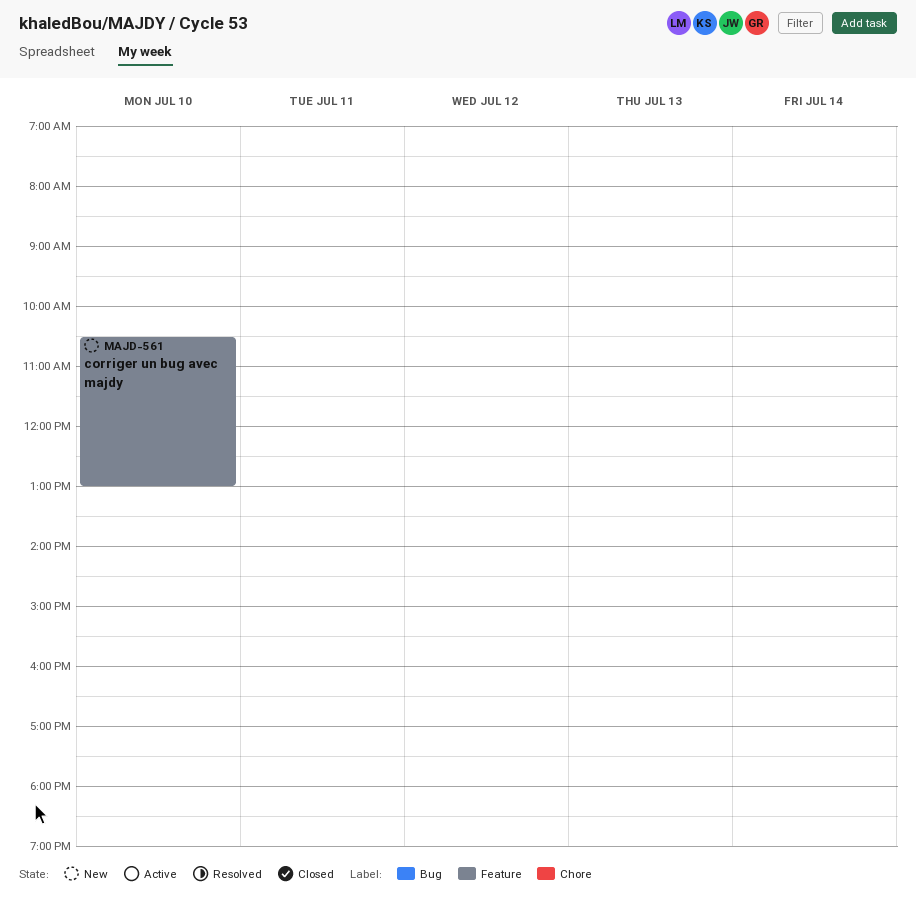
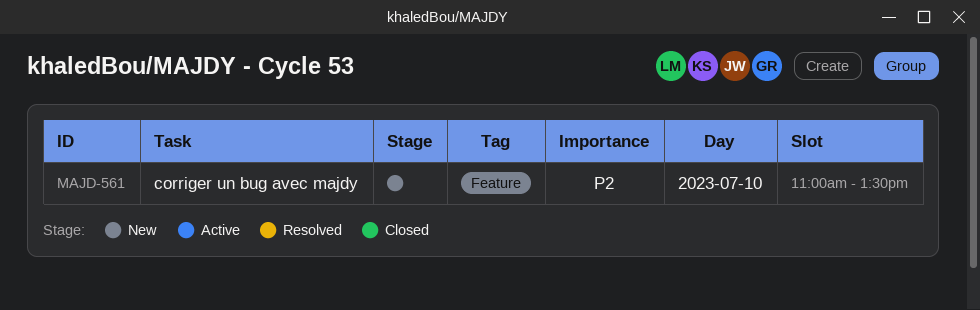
MAJD-561, begins: 10:30 -> 11:00
MAJD-561, ends: 13:00 -> 13:30

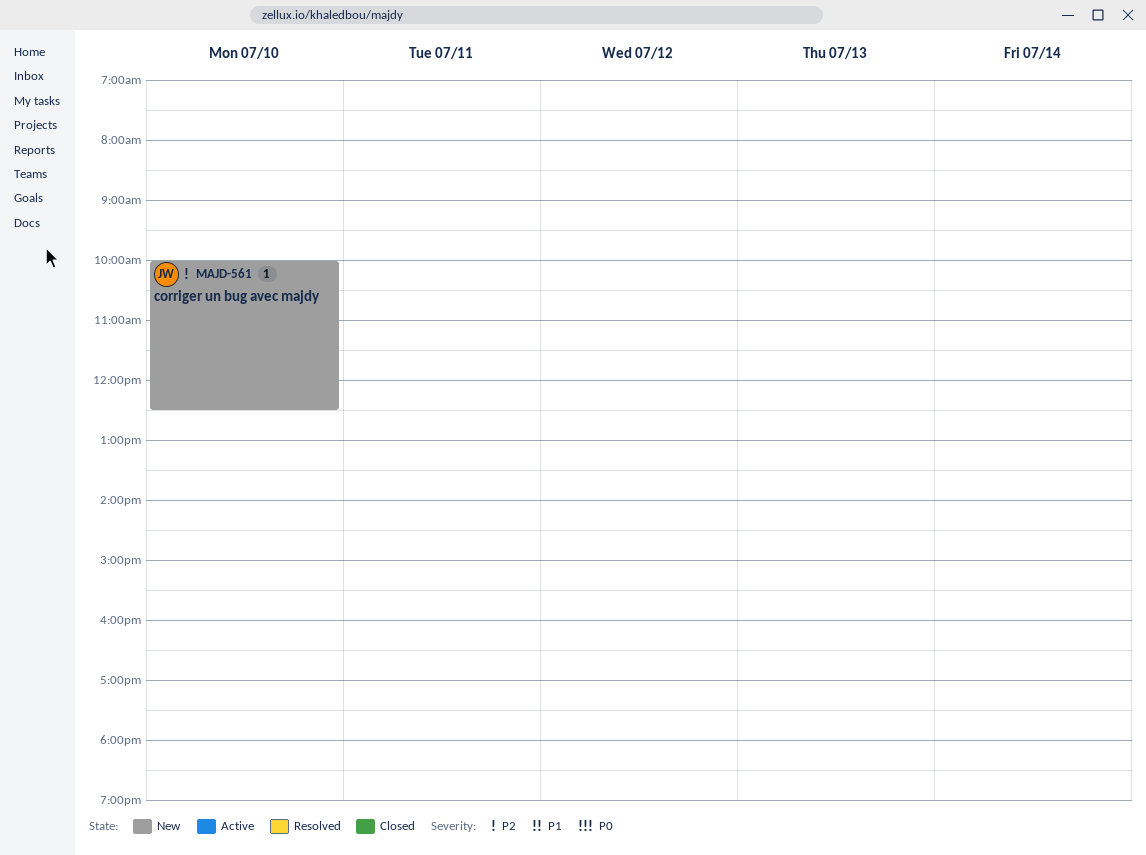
MAJD-561, begins: 11:00 -> 10:00
MAJD-561, ends: 13:30 -> 12:30

